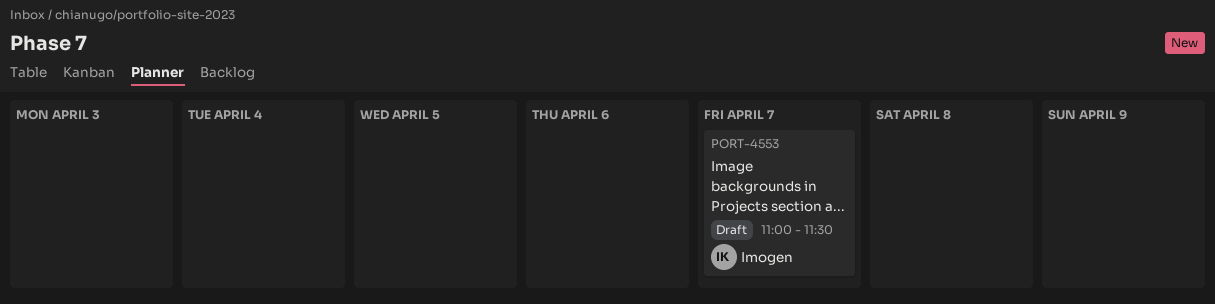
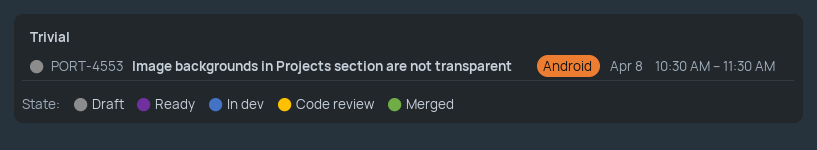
PORT-4553, day: Apr 7 -> Apr 8
PORT-4553, begins: 11:00 -> 10:30

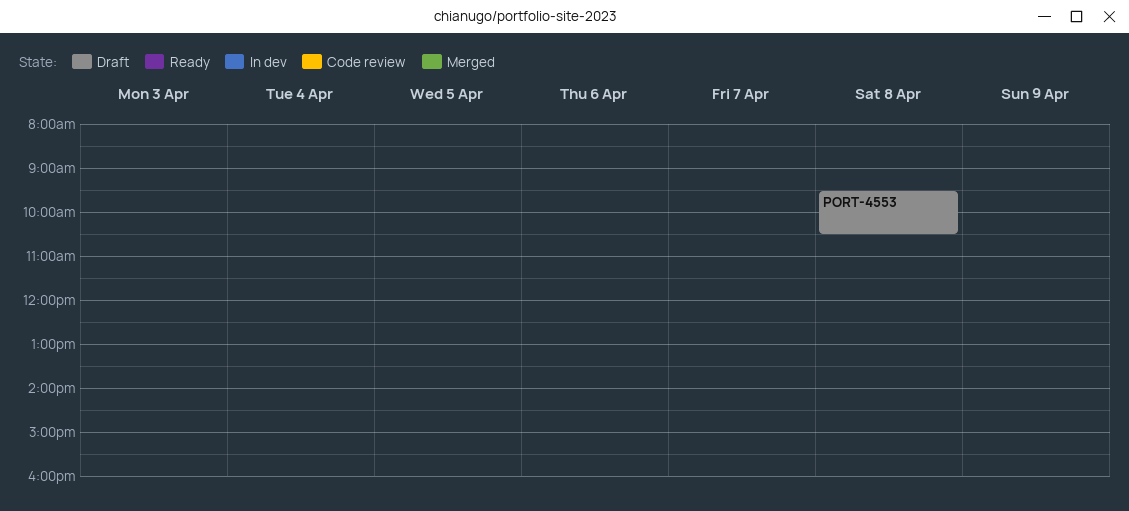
PORT-4553, begins: 10:30 -> 09:30
PORT-4553, ends: 11:30 -> 10:30

